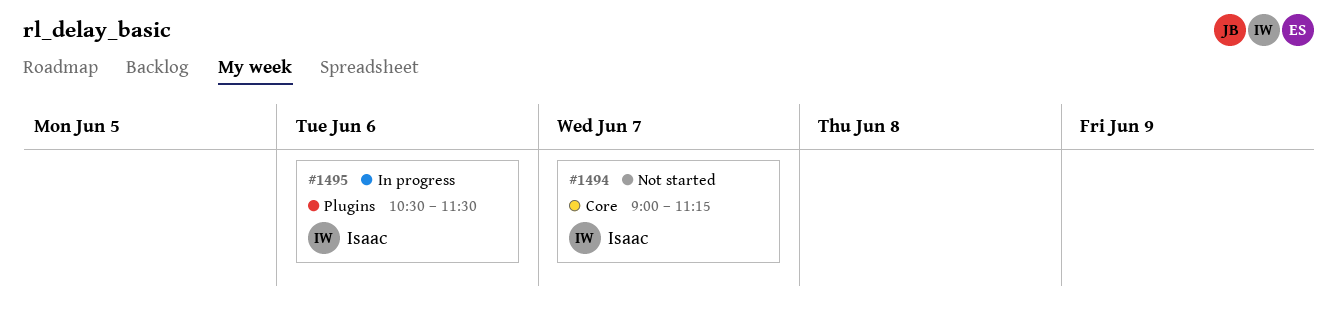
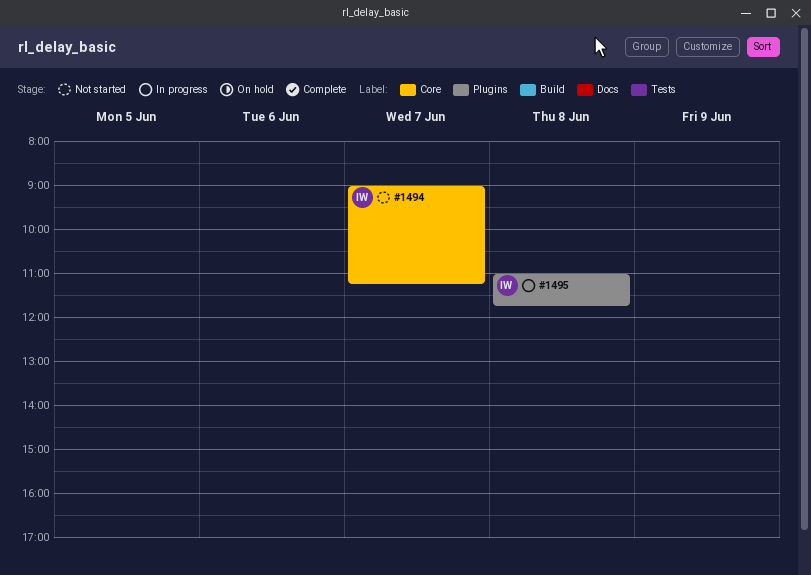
#1495, day: Jun 6 -> Jun 8
#1495, begins: 10:30 -> 11:00
#1495, ends: 11:30 -> 11:45

